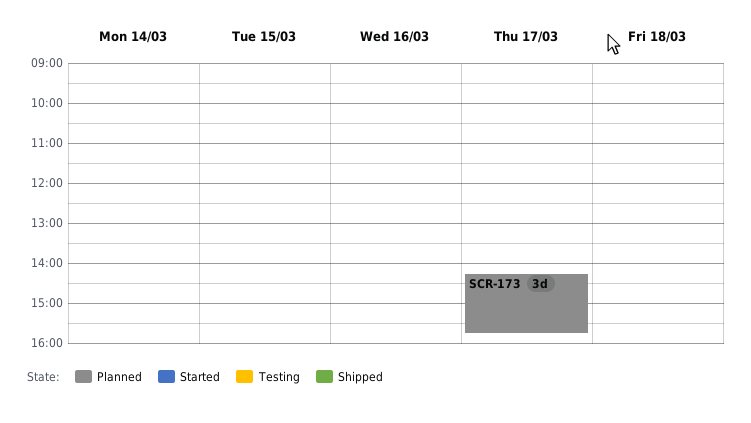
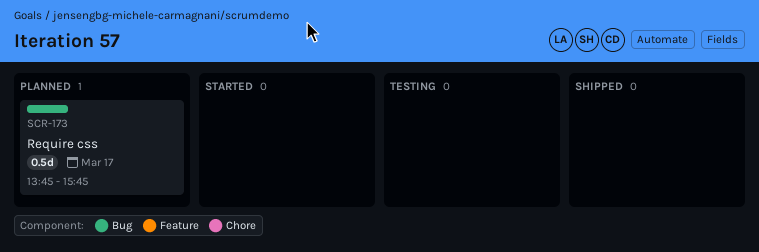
SCR-173, estimate: 3d -> 0.5d
SCR-173, begins: 14:15 -> 13:45

